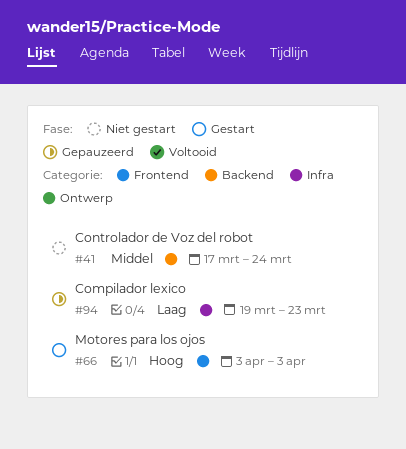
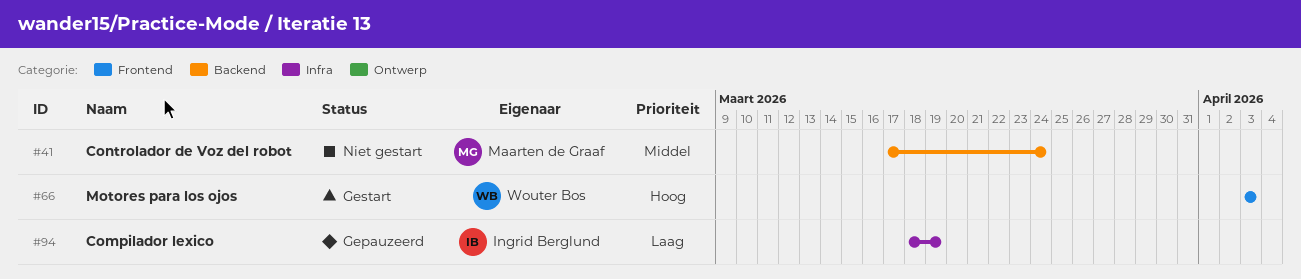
#94, start: Mar 19 -> Mar 18
#94, due: Mar 23 -> Mar 19

